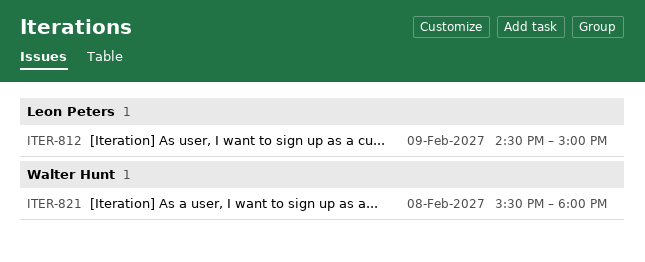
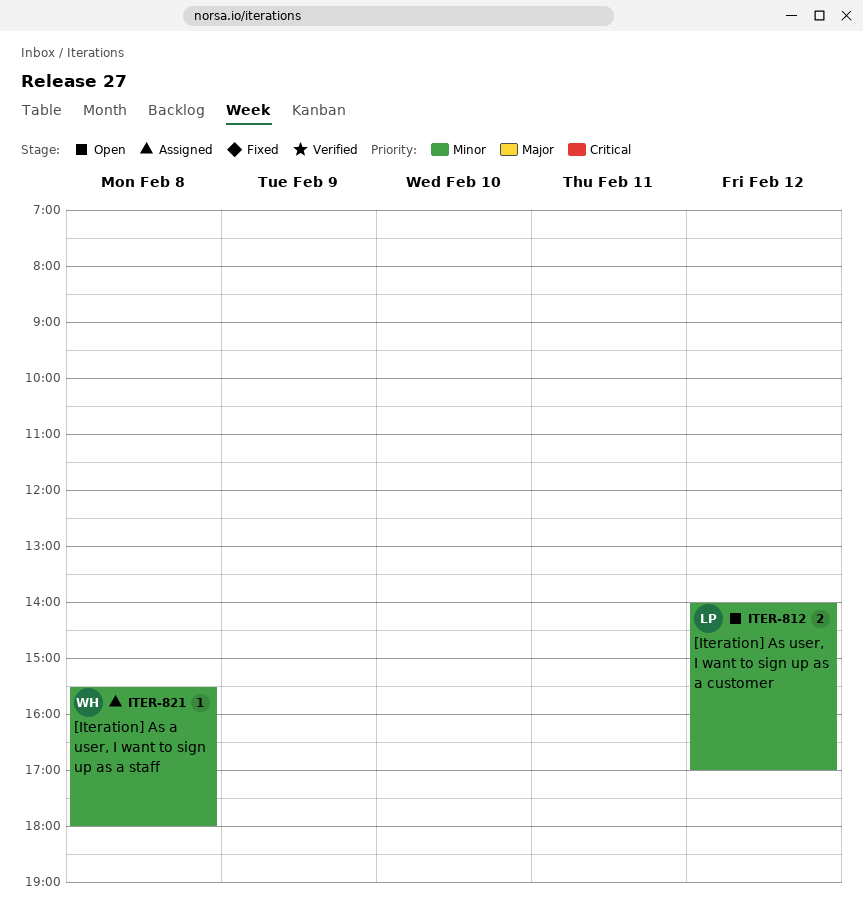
ITER-812, day: Feb 9 -> Feb 12
ITER-812, begins: 14:30 -> 14:00
ITER-812, ends: 15:00 -> 17:00

